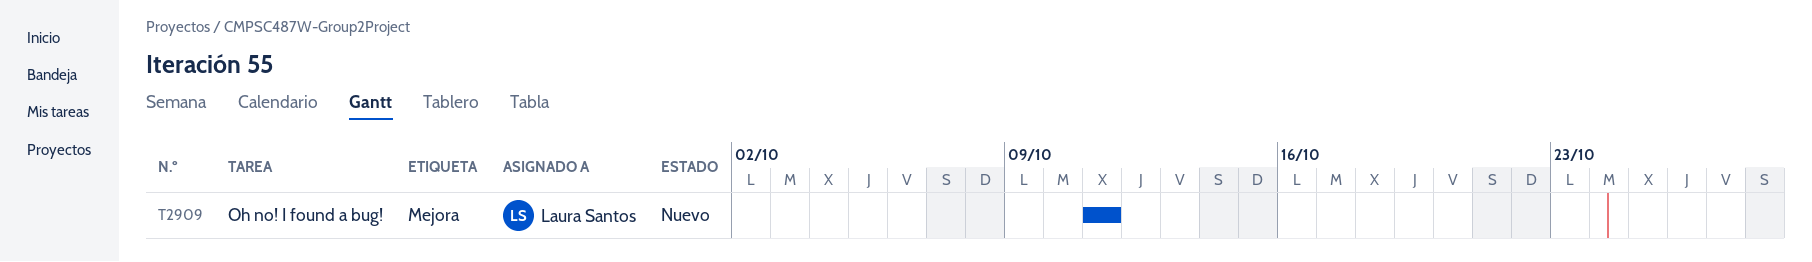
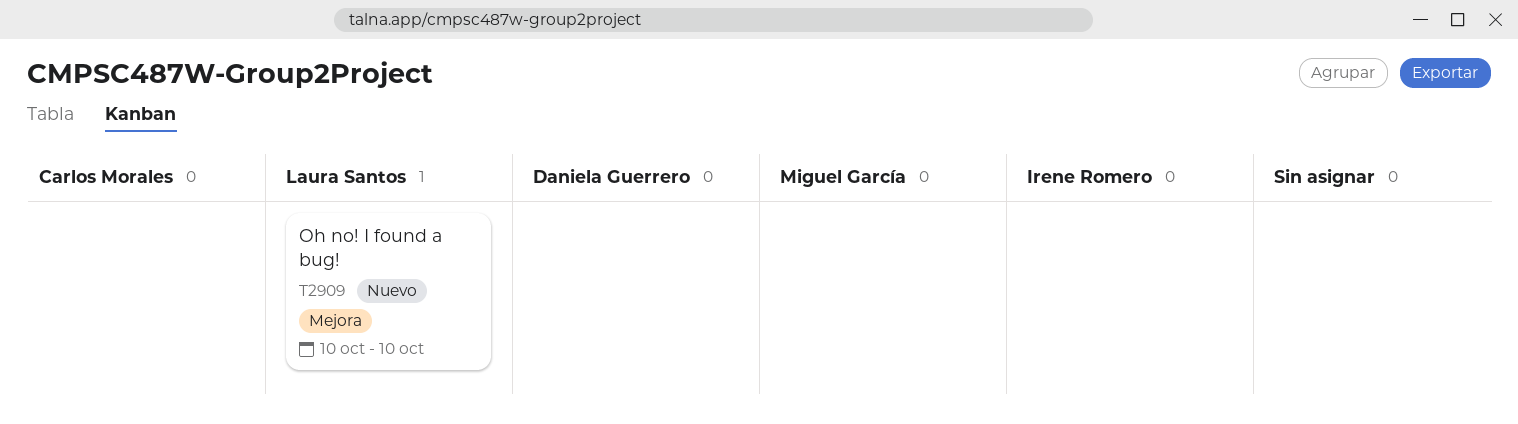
T2909, start: Oct 11 -> Oct 10
T2909, due: Oct 11 -> Oct 10

